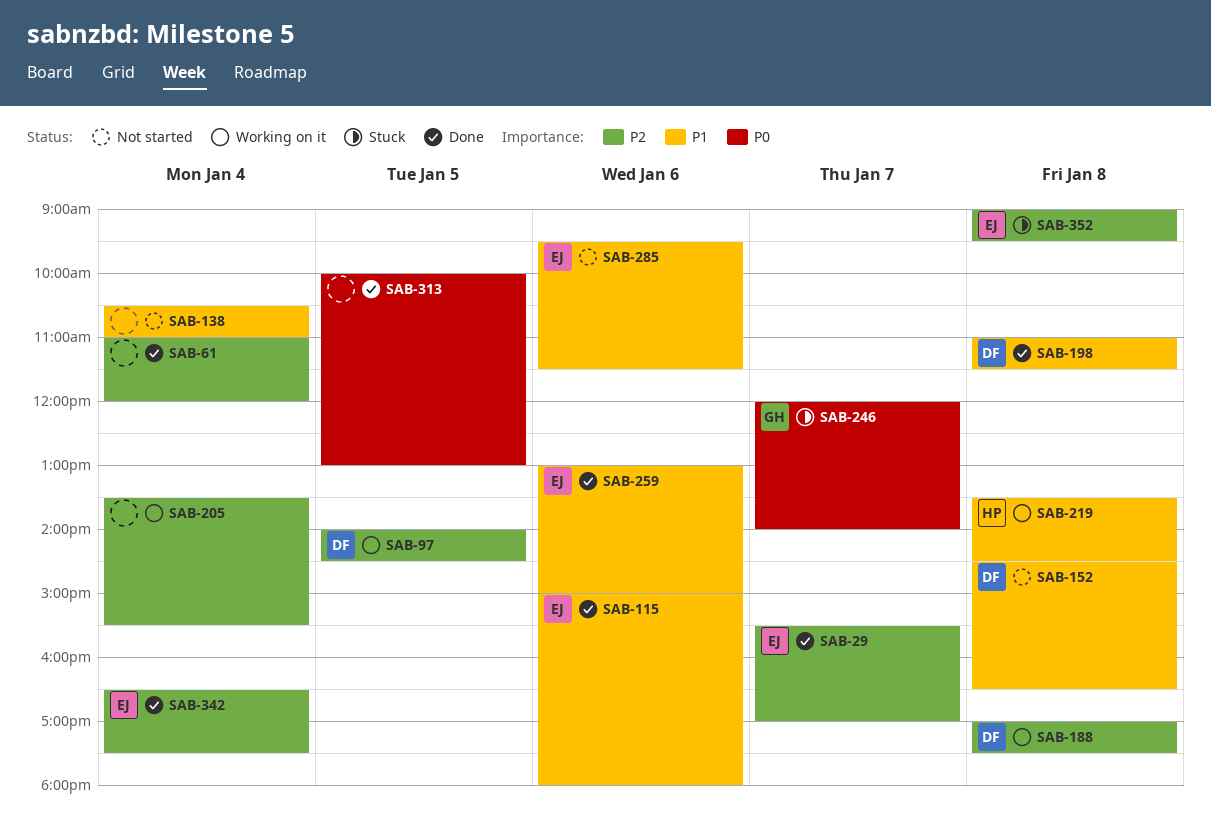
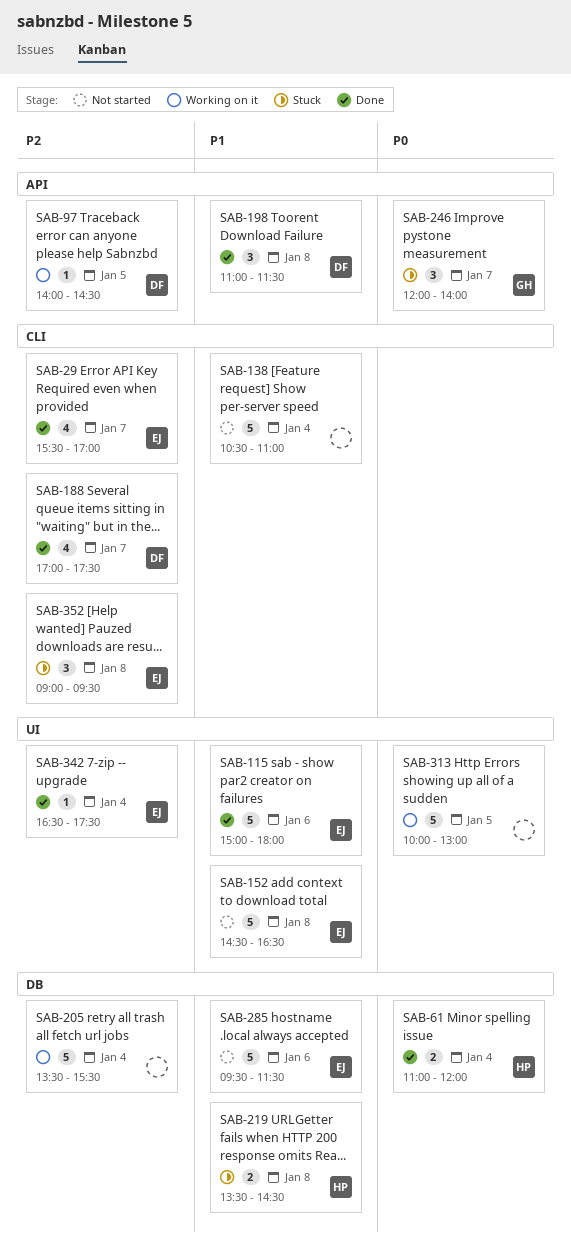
SAB-61, owner: none -> HP
SAB-61, priority: P2 -> P0
SAB-152, owner: DF -> EJ
SAB-188, status: Working on it -> Done
SAB-188, day: Jan 8 -> Jan 7
SAB-219, status: Working on it -> Stuck
SAB-259: present -> none
SAB-313, status: Done -> Working on it

